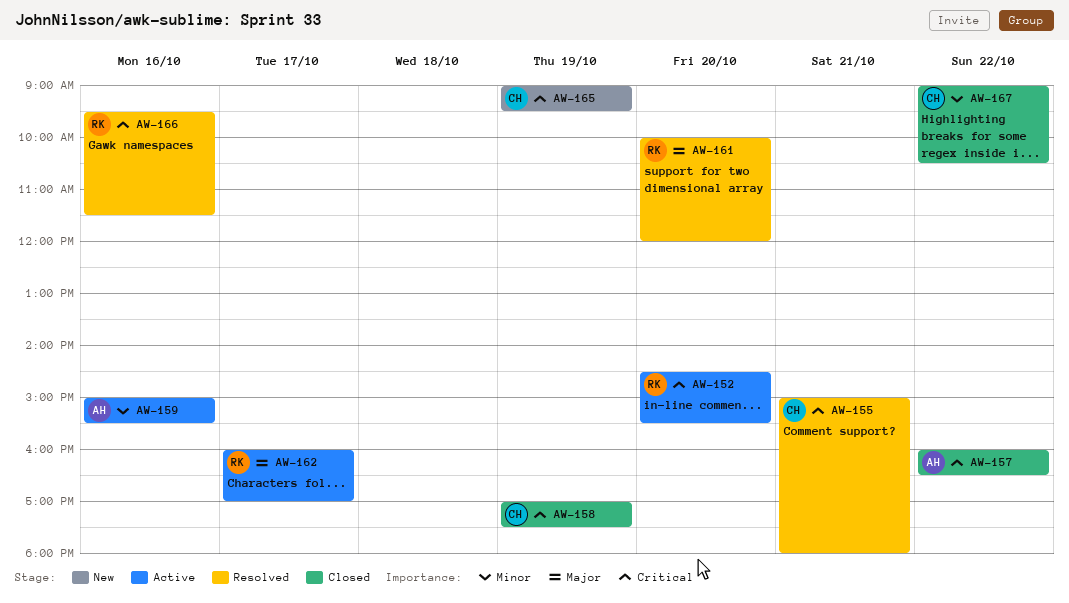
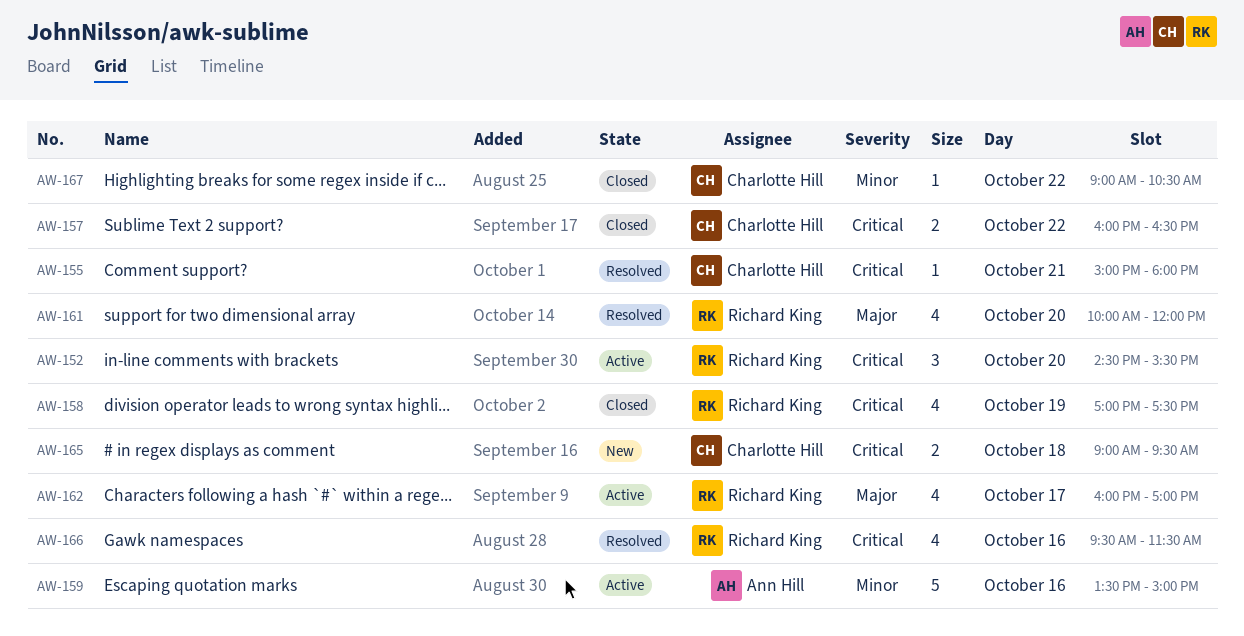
AW-157, owner: Ann Hill -> Charlotte Hill
AW-158, owner: Charlotte Hill -> Richard King
AW-159, begins: 15:00 -> 13:30
AW-159, ends: 15:30 -> 15:00
AW-165, day: Oct 19 -> Oct 18

